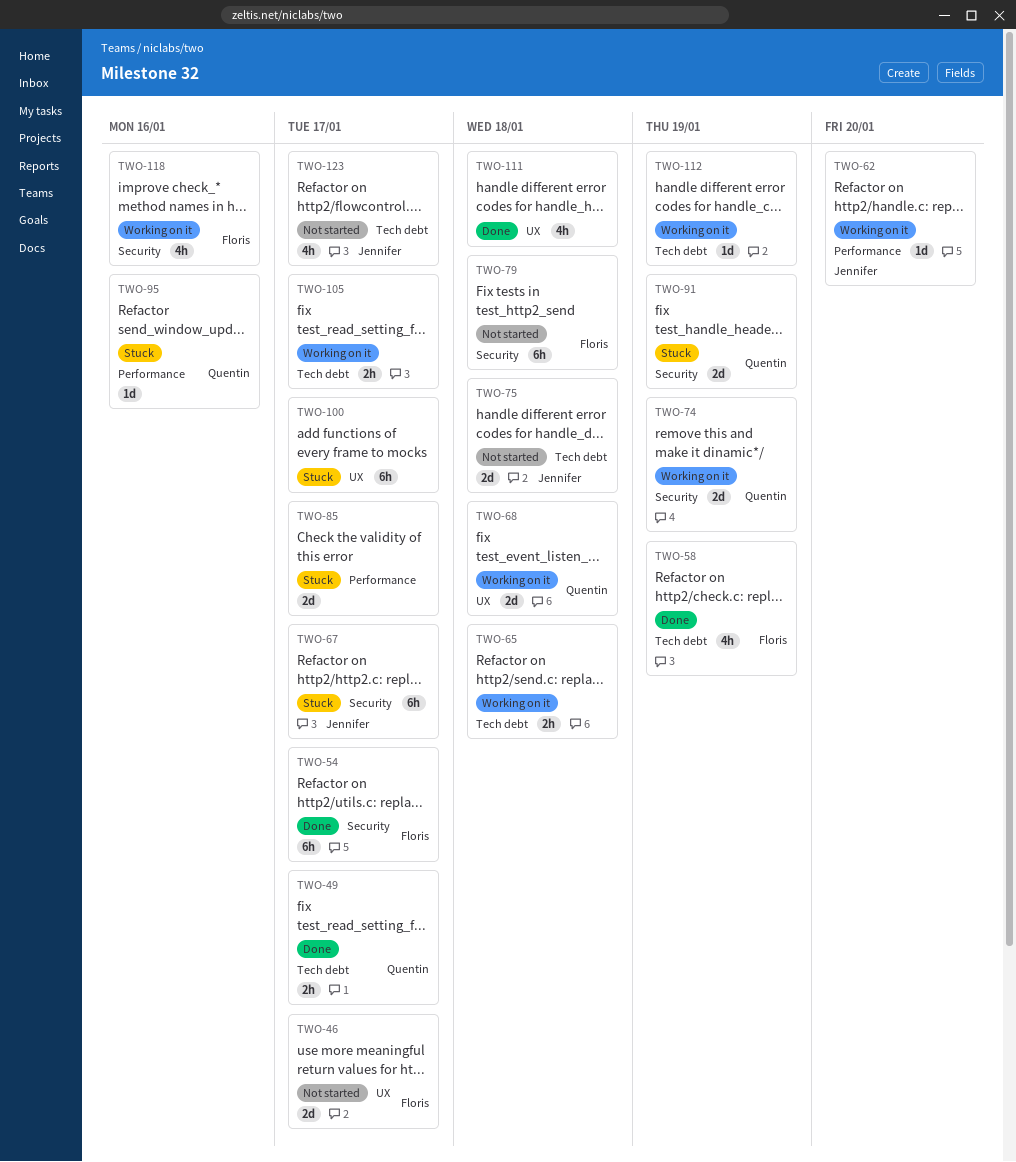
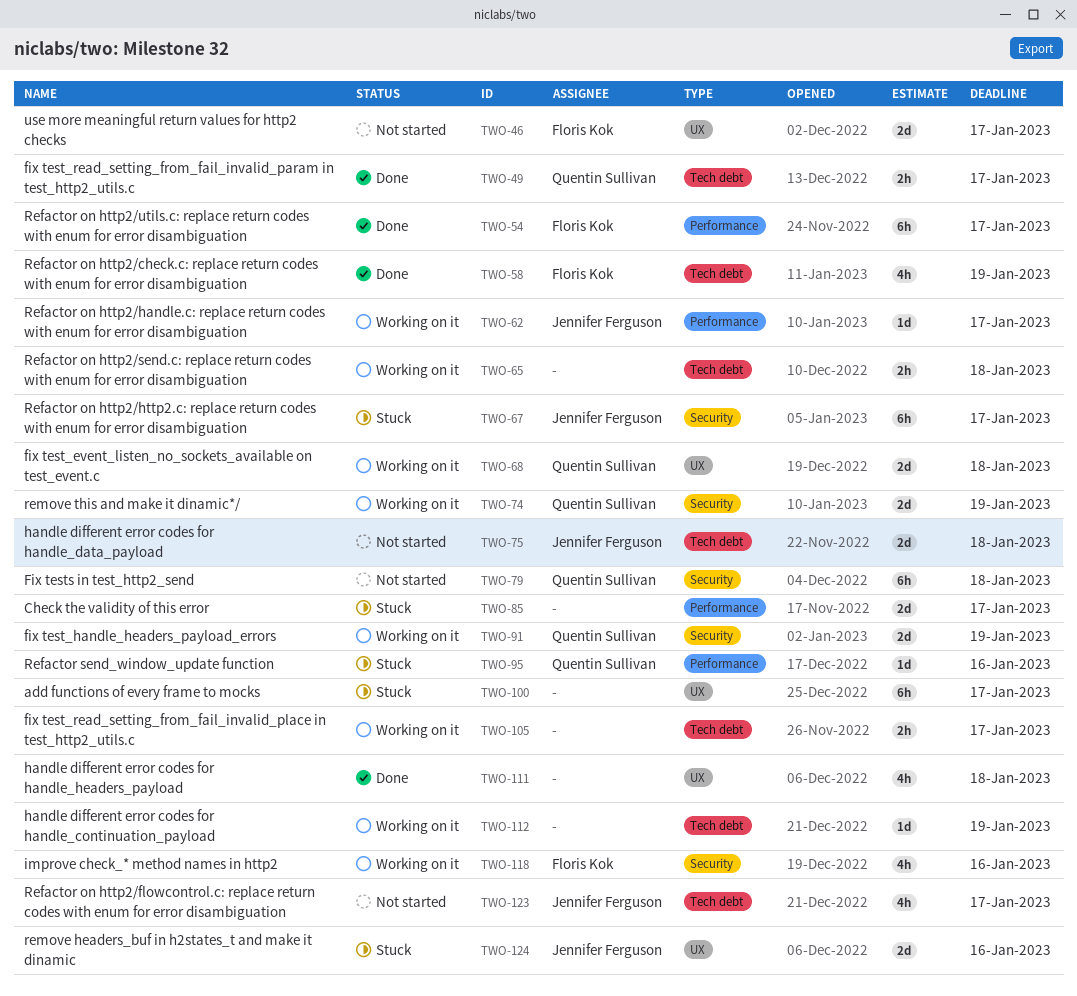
TWO-54, label: Security -> Performance
TWO-62, due: Jan 20 -> Jan 17
TWO-79, owner: Floris Kok -> Quentin Sullivan
TWO-91, status: Stuck -> Working on it
TWO-124: none -> present

